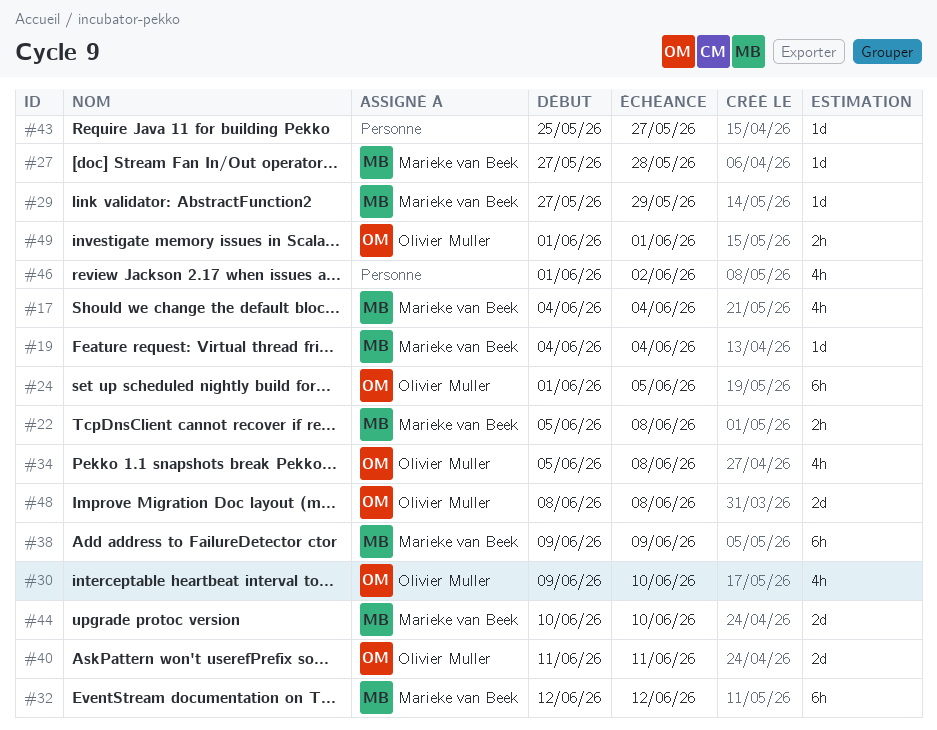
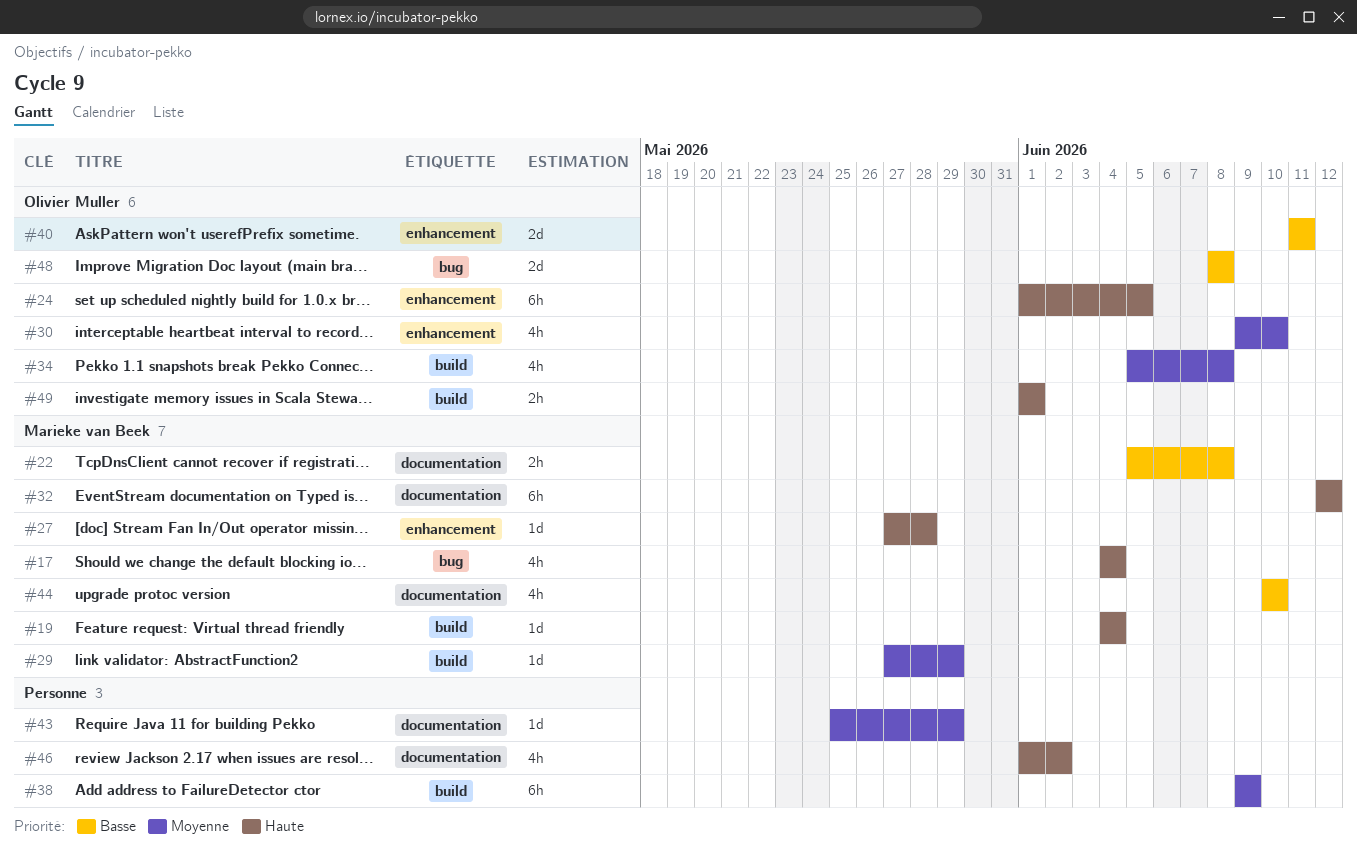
#38, owner: Marieke van Beek -> none
#43, due: May 27 -> May 29
#44, estimate: 2d -> 4h

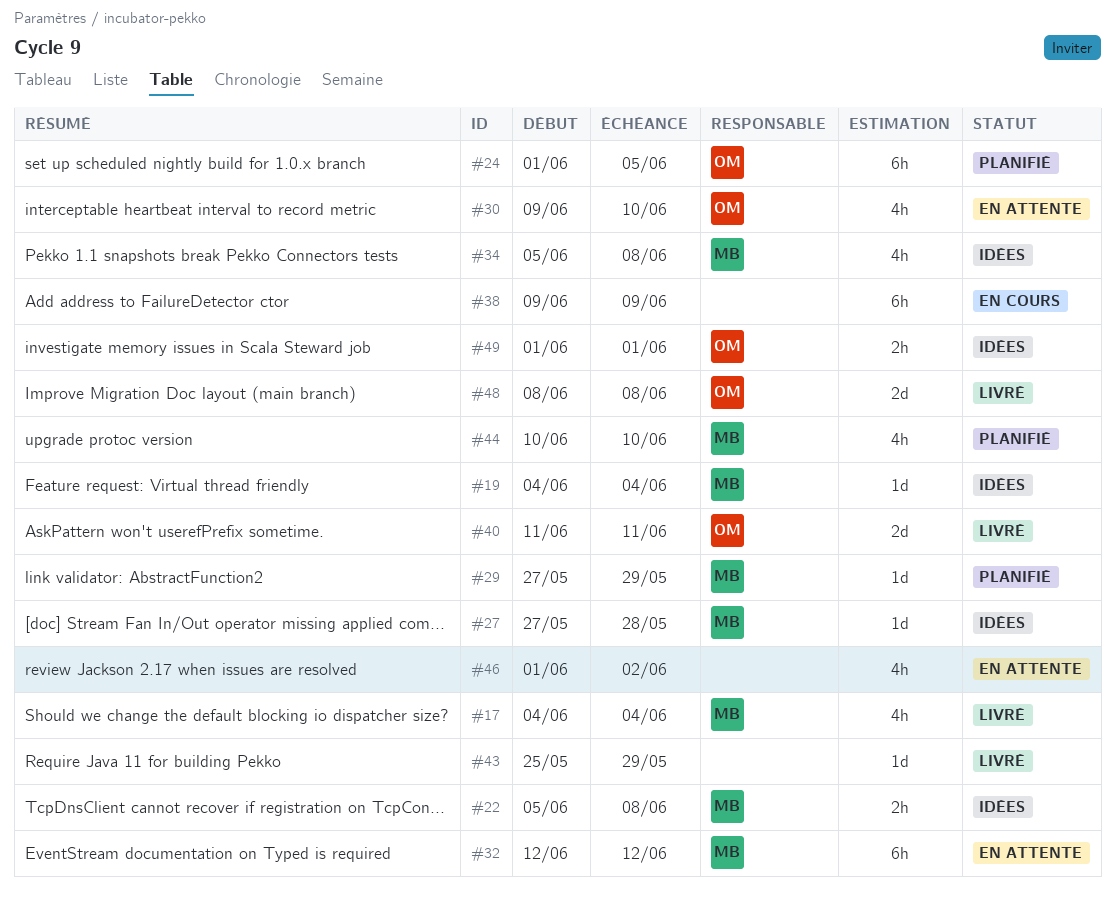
#34, owner: Olivier Muller -> Marieke van Beek

